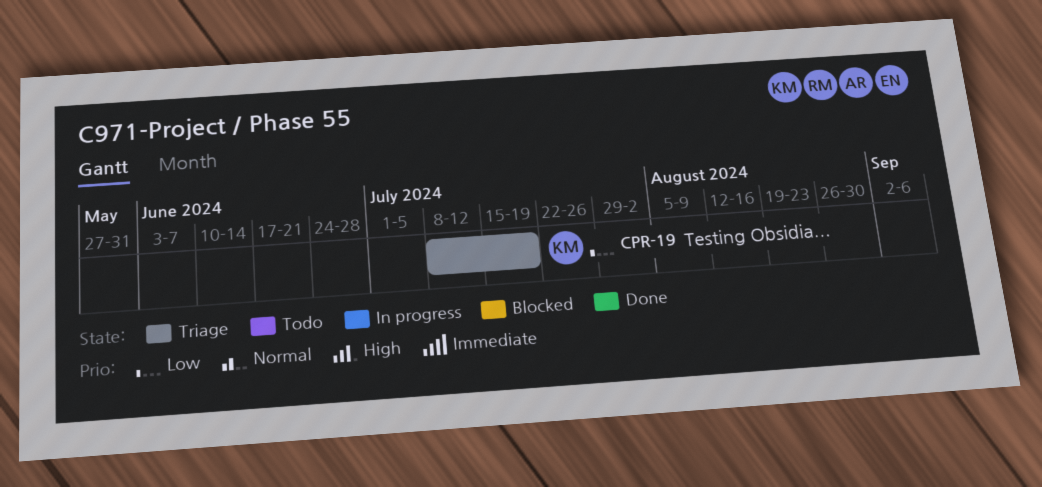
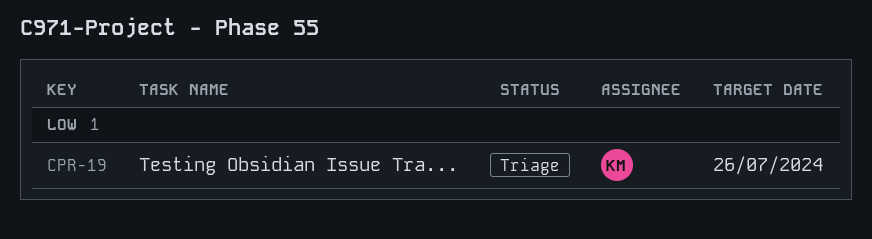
CPR-19, due: Jul 19 -> Jul 26

